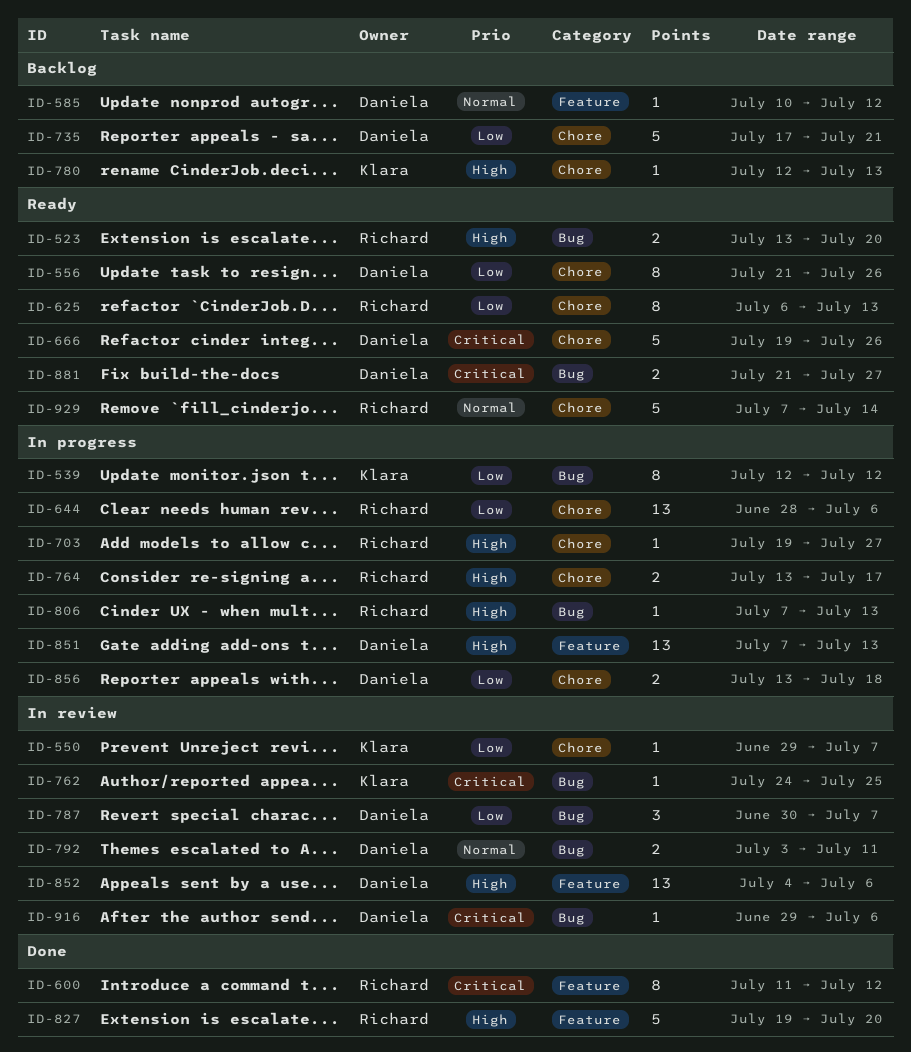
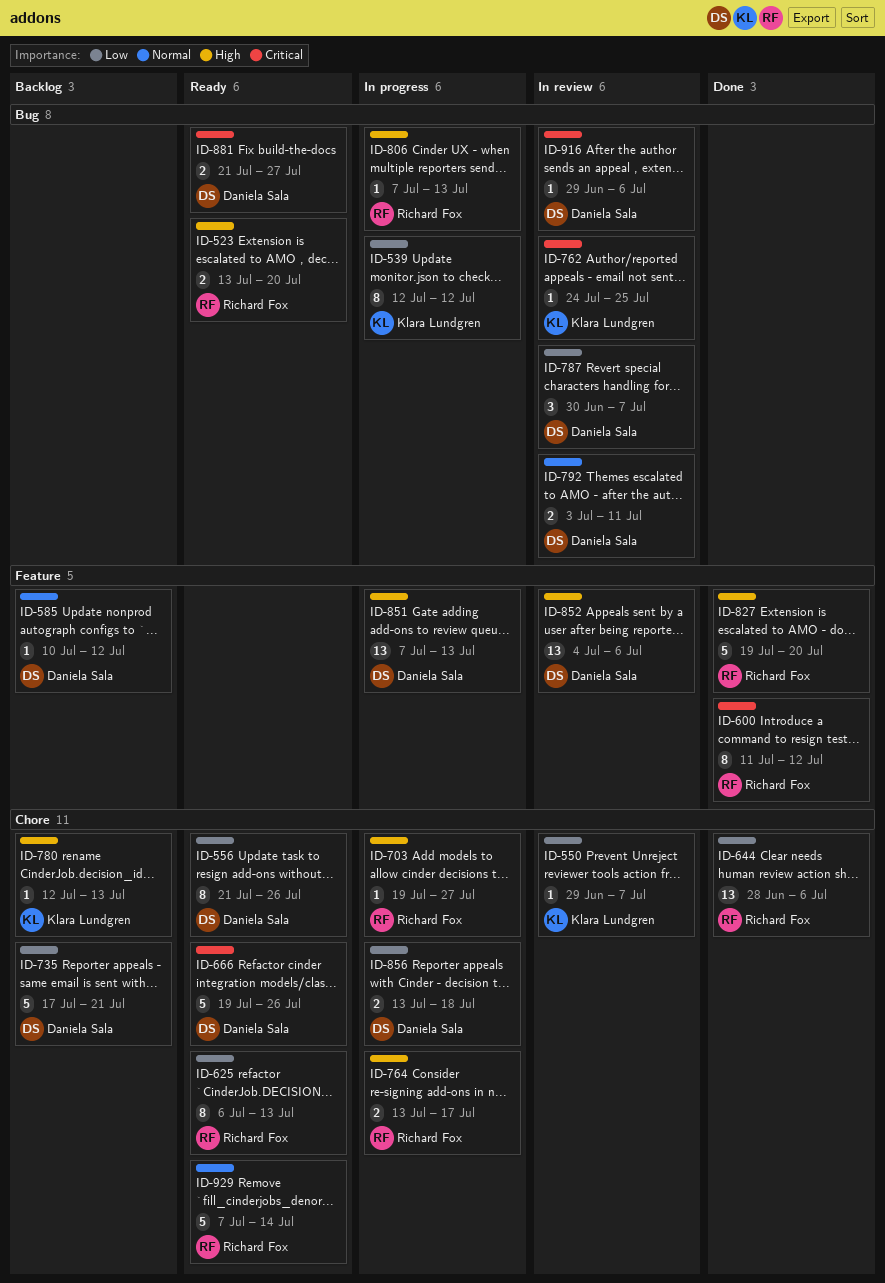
ID-644, status: In progress -> Done

